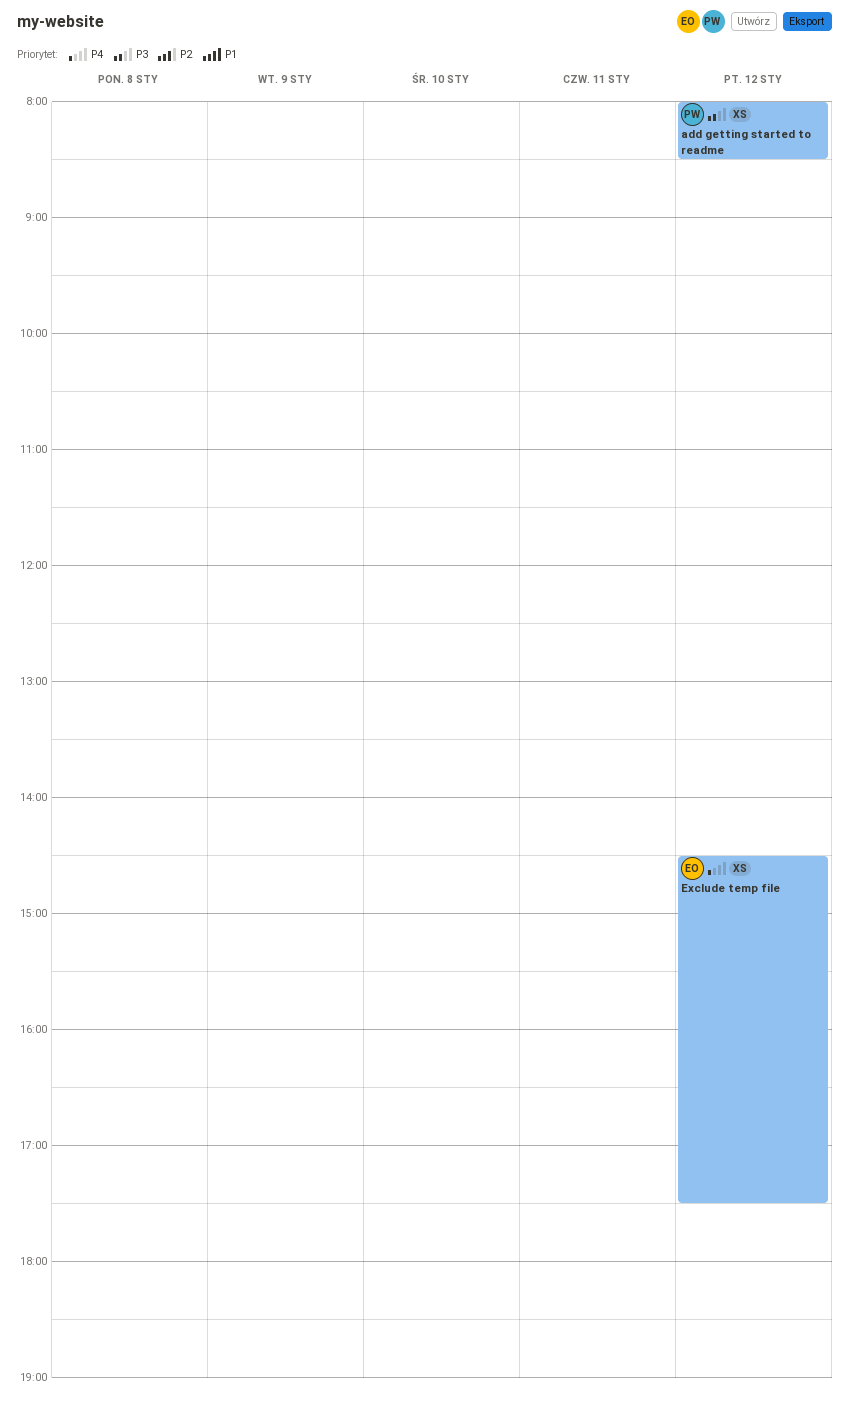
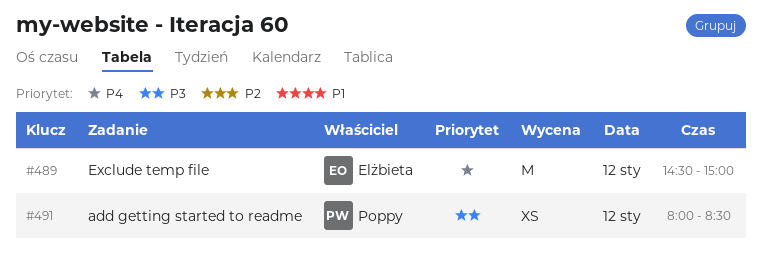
Exclude temp file, estimate: XS -> M
Exclude temp file, ends: 17:30 -> 15:00

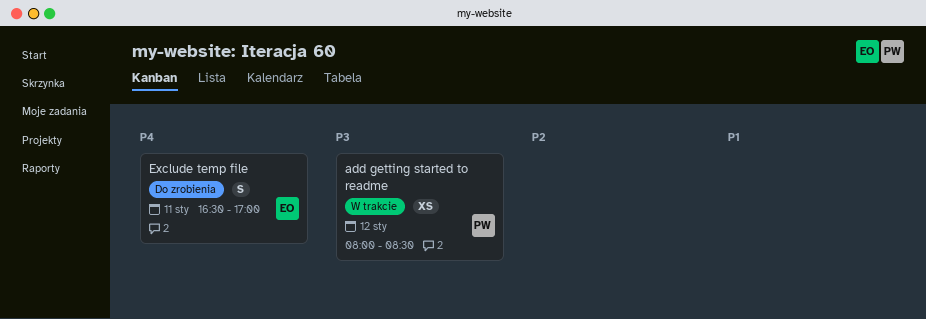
Exclude temp file, estimate: M -> S
Exclude temp file, day: Jan 12 -> Jan 11
Exclude temp file, begins: 14:30 -> 16:30
Exclude temp file, ends: 15:00 -> 17:00

